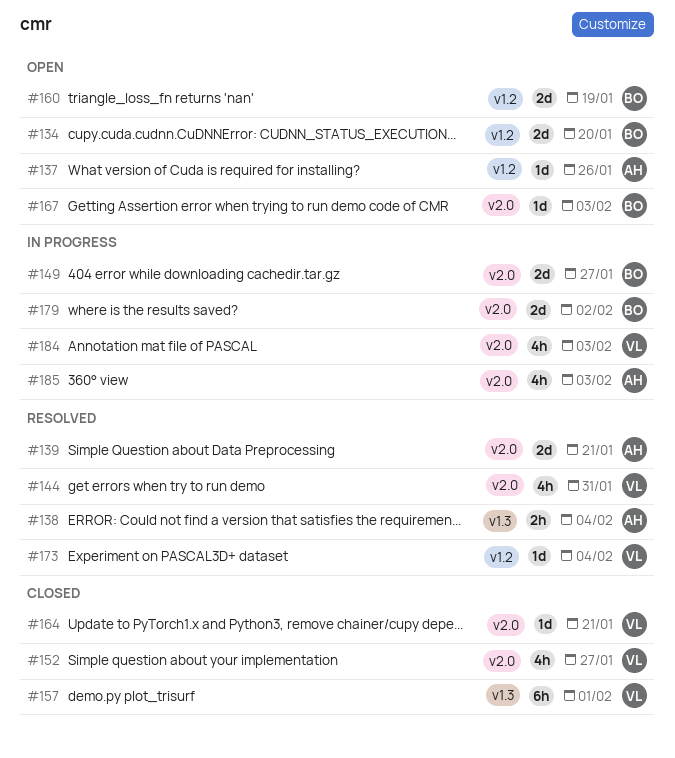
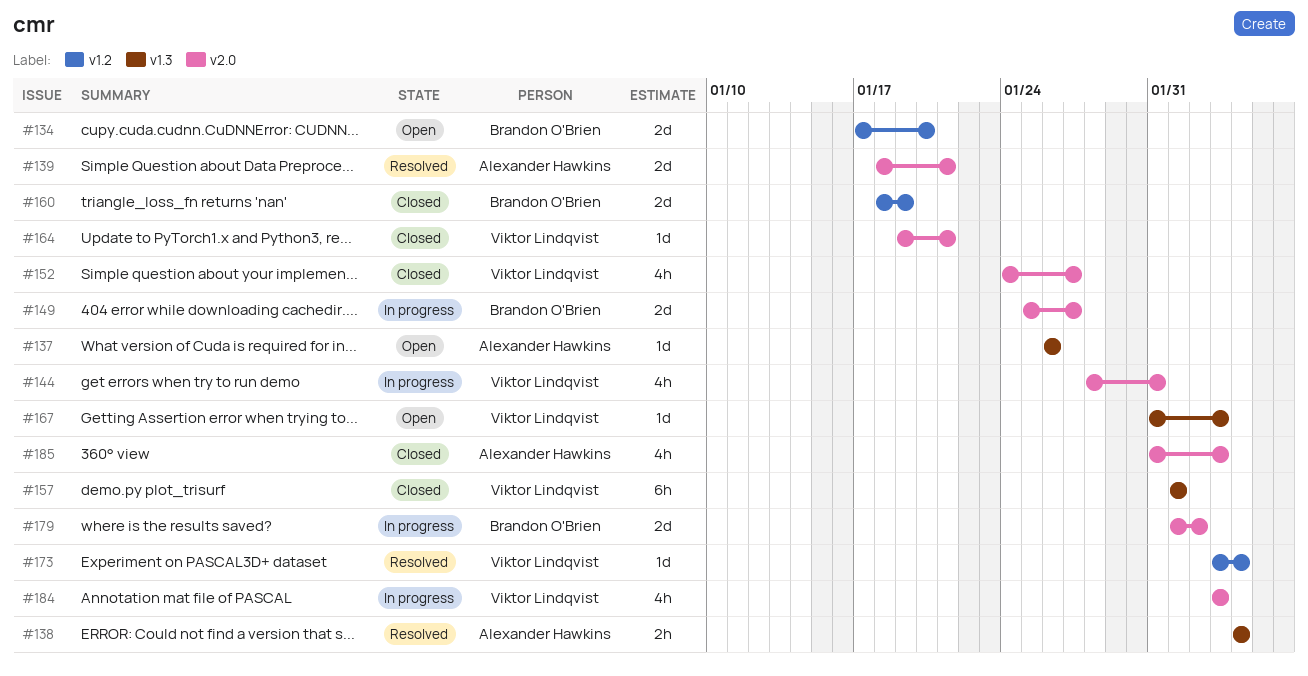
#137, label: v1.2 -> v1.3
#144, status: Resolved -> In progress
#160, status: Open -> Closed
#167, owner: Brandon O'Brien -> Viktor Lindqvist
#167, label: v2.0 -> v1.3
#185, status: In progress -> Closed

